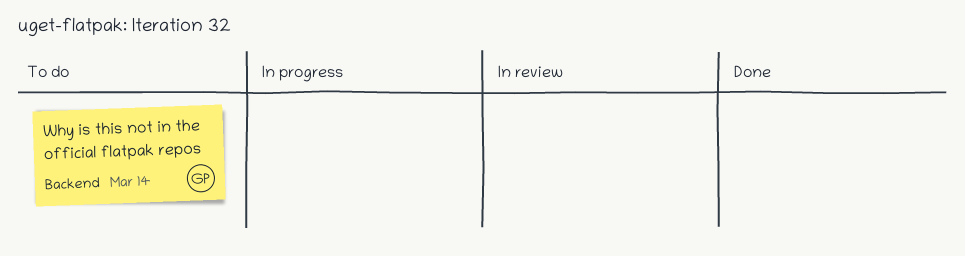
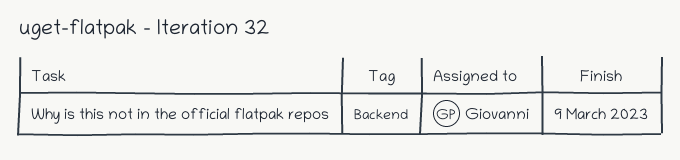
Why is this not in the official flatpak repos, due: Mar 14 -> Mar 9

